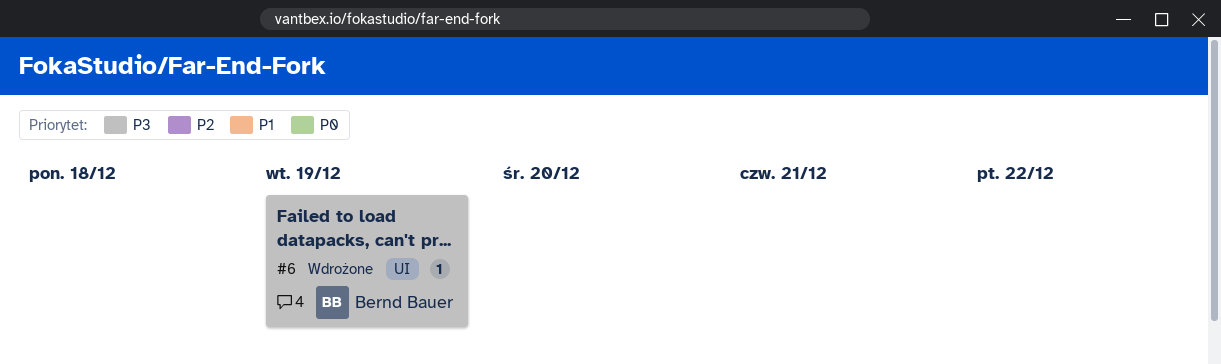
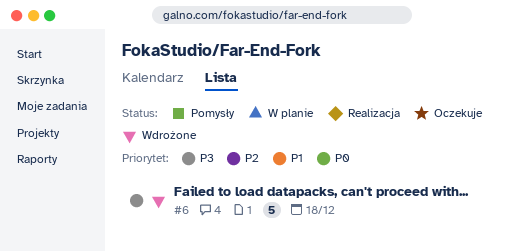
#6, estimate: 1 -> 5
#6, due: Dec 19 -> Dec 18

